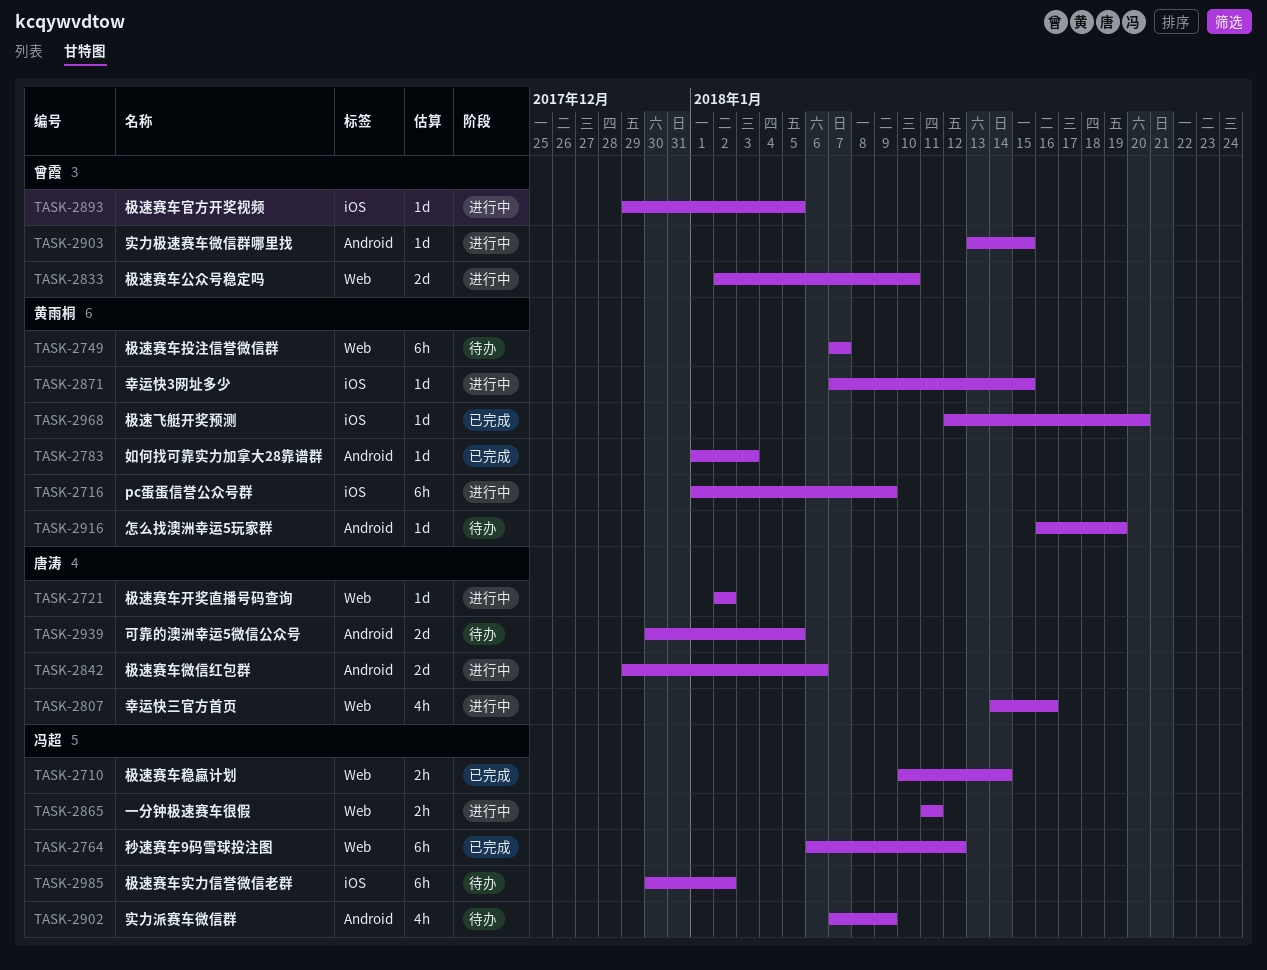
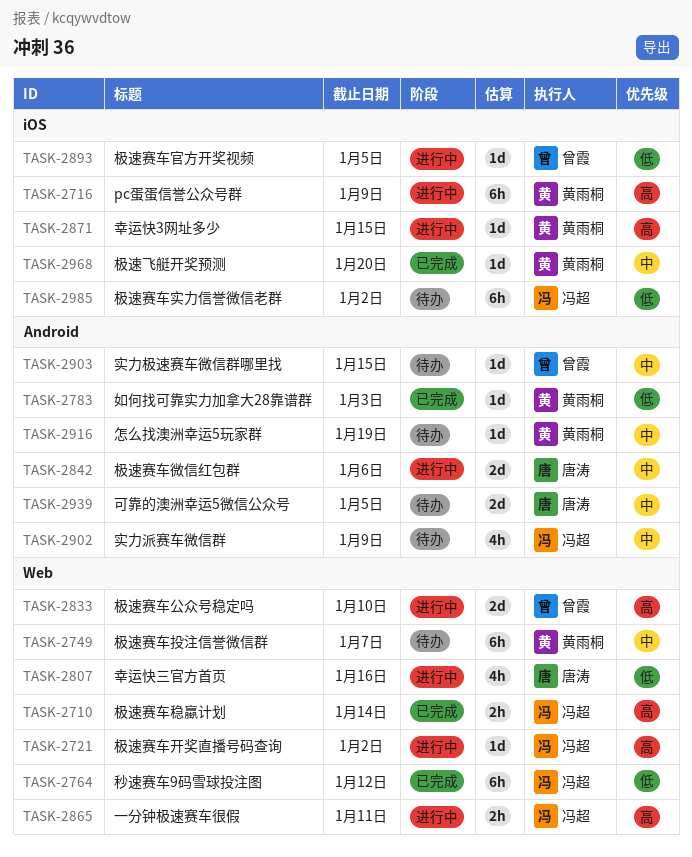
TASK-2721, owner: 唐涛 -> 冯超
TASK-2903, status: 进行中 -> 待办

